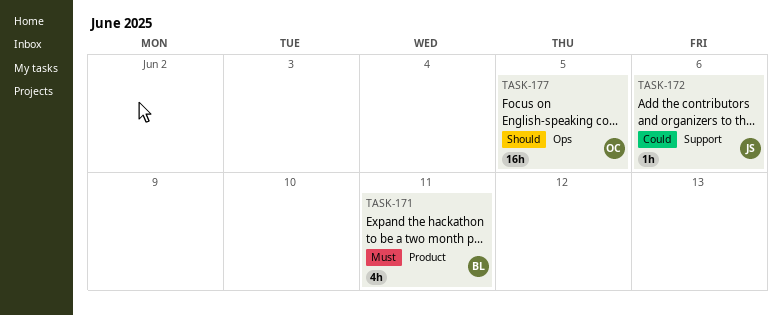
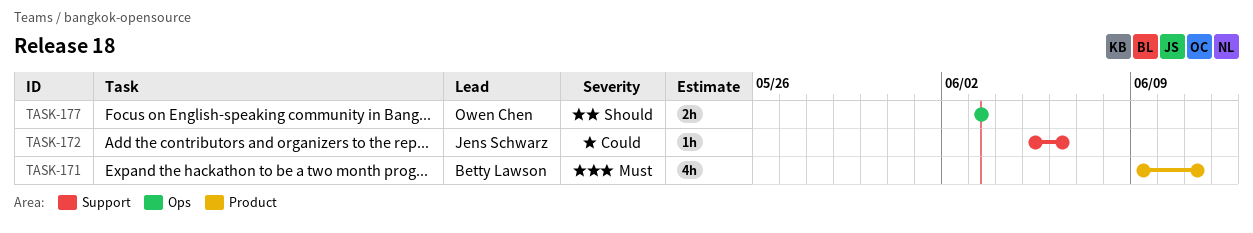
TASK-177, estimate: 16h -> 2h
TASK-177, due: Jun 5 -> Jun 3

